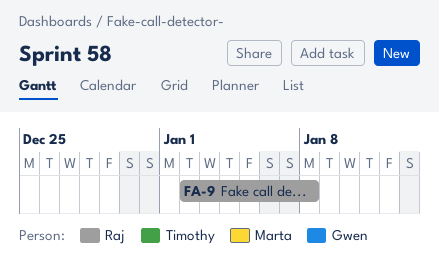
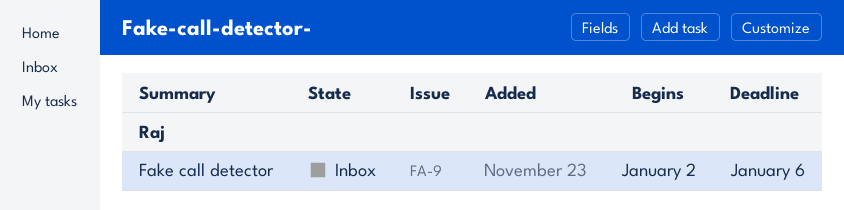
FA-9, due: Jan 8 -> Jan 6

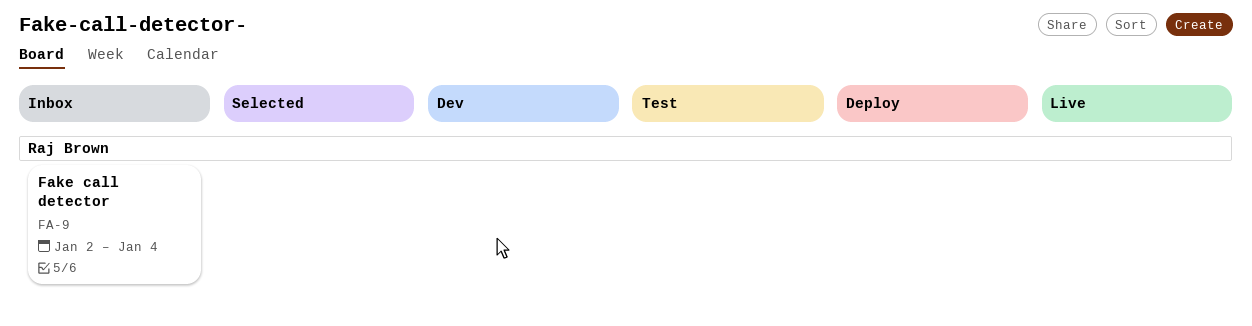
FA-9, due: Jan 6 -> Jan 4

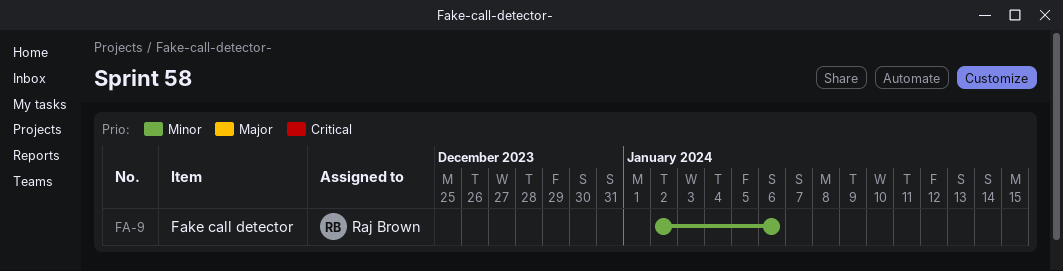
FA-9, due: Jan 4 -> Jan 6

